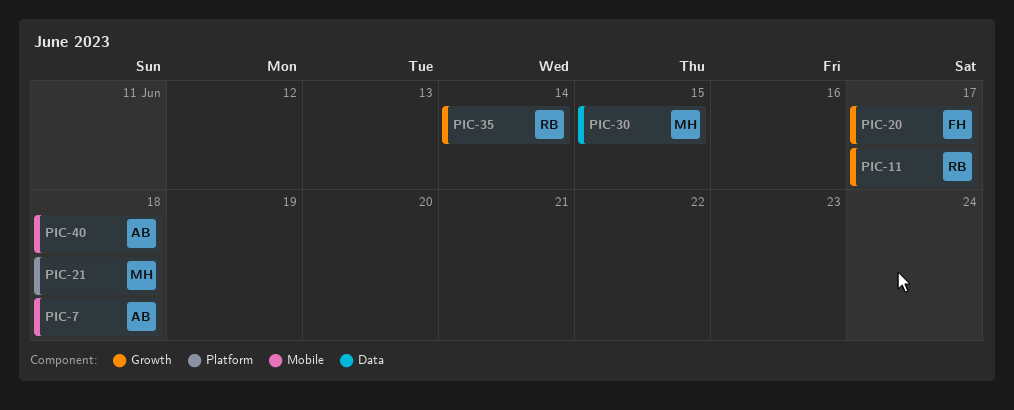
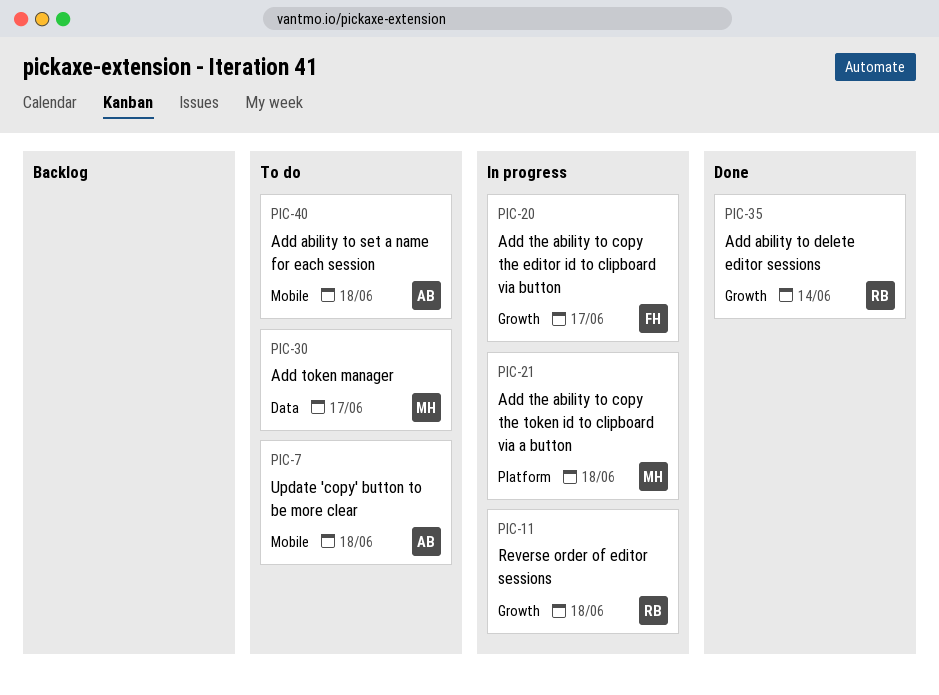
PIC-11, due: Jun 17 -> Jun 18
PIC-30, due: Jun 15 -> Jun 17

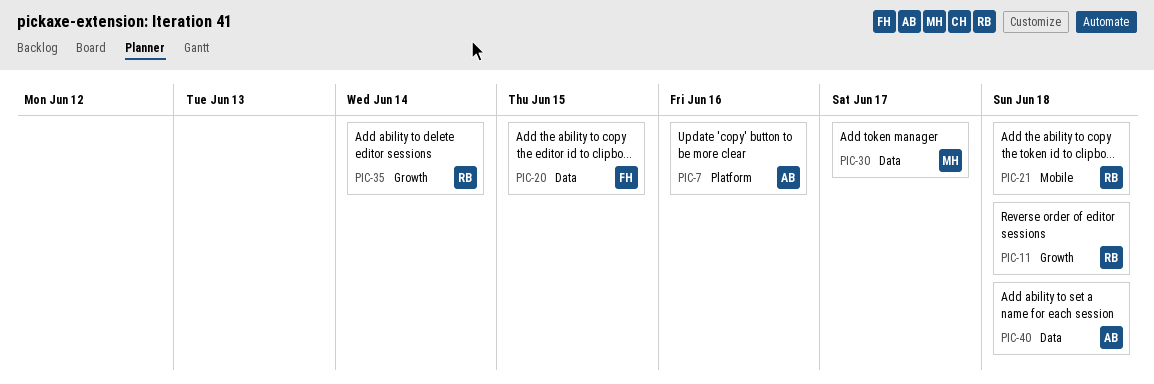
PIC-7, label: Mobile -> Platform
PIC-7, due: Jun 18 -> Jun 16
PIC-20, label: Growth -> Data
PIC-20, due: Jun 17 -> Jun 15
PIC-21, owner: MH -> RB
PIC-21, label: Platform -> Mobile
PIC-40, label: Mobile -> Data

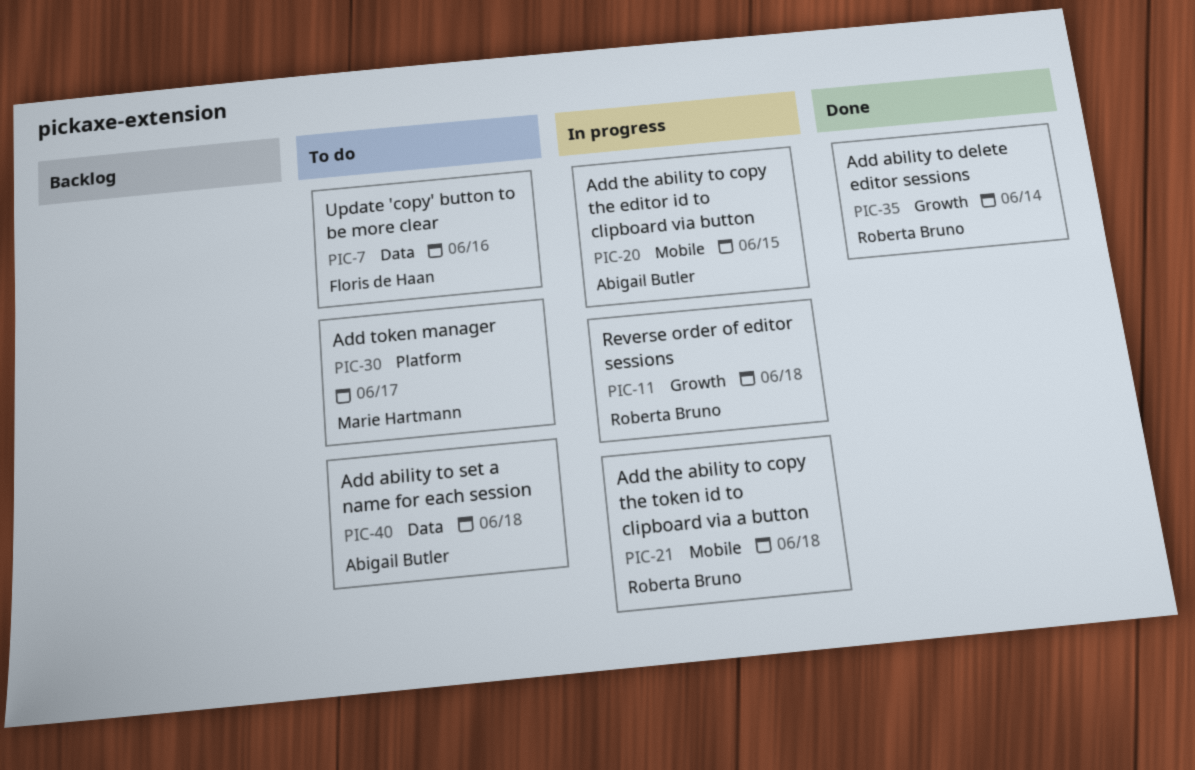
PIC-7, owner: Abigail Butler -> Floris de Haan
PIC-7, label: Platform -> Data
PIC-20, owner: Floris de Haan -> Abigail Butler
PIC-20, label: Data -> Mobile
PIC-30, label: Data -> Platform

